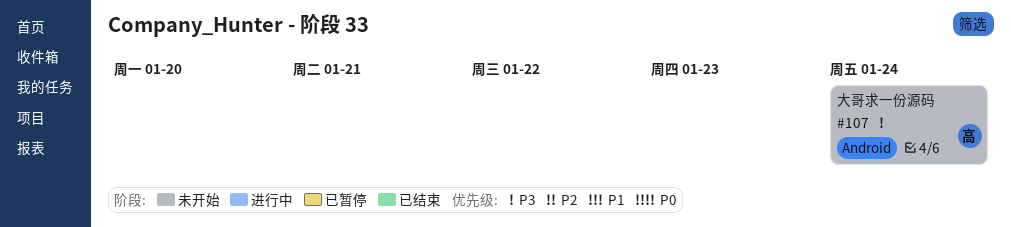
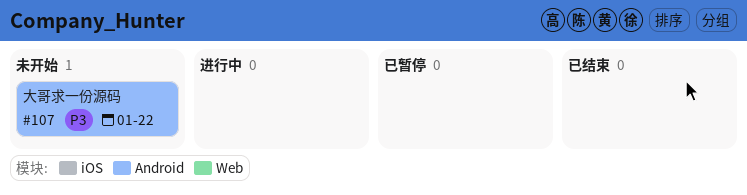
#107, due: Jan 24 -> Jan 22

